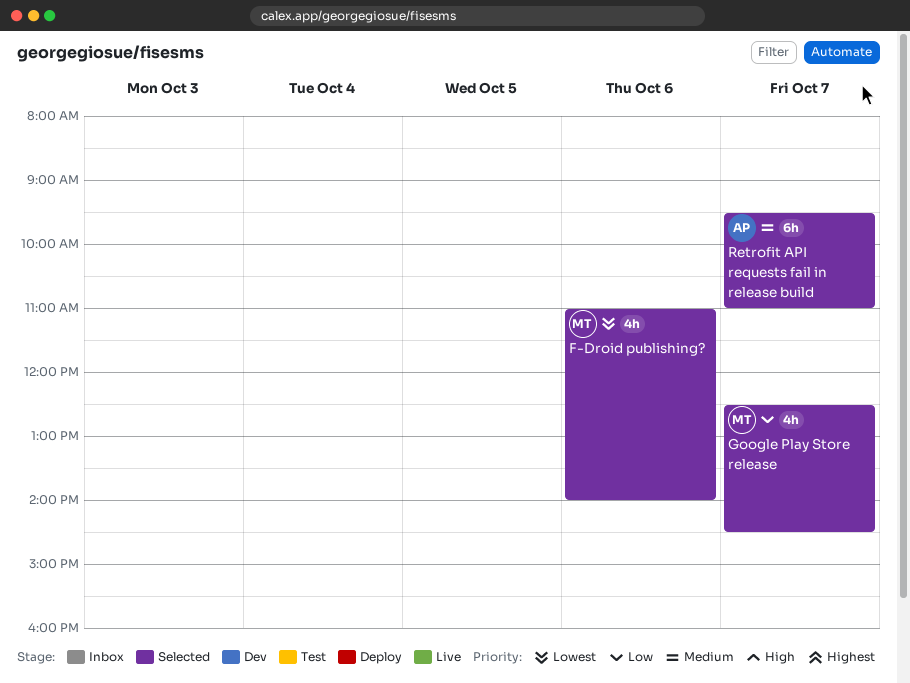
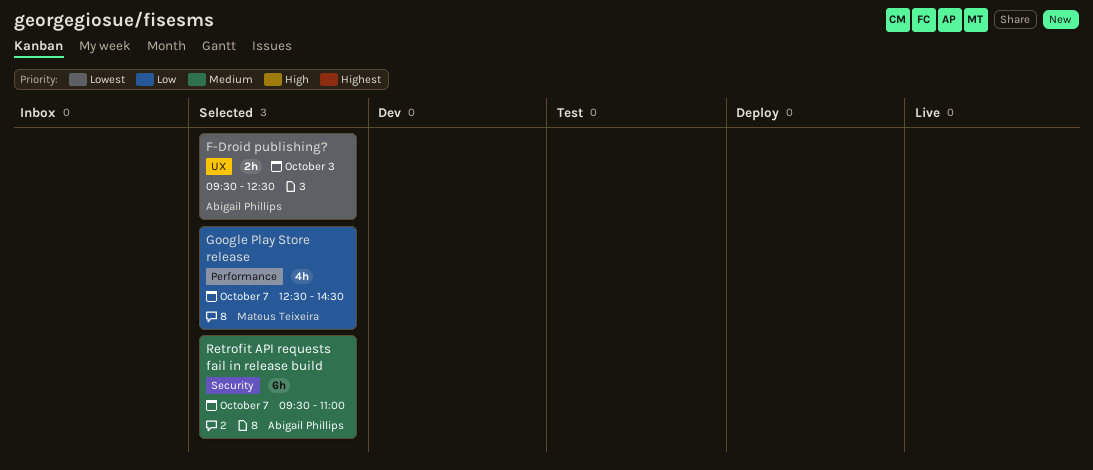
F-Droid publishing?, owner: Mateus Teixeira -> Abigail Phillips
F-Droid publishing?, estimate: 4h -> 2h
F-Droid publishing?, day: Oct 6 -> Oct 3
F-Droid publishing?, begins: 11:00 -> 09:30
F-Droid publishing?, ends: 14:00 -> 12:30

